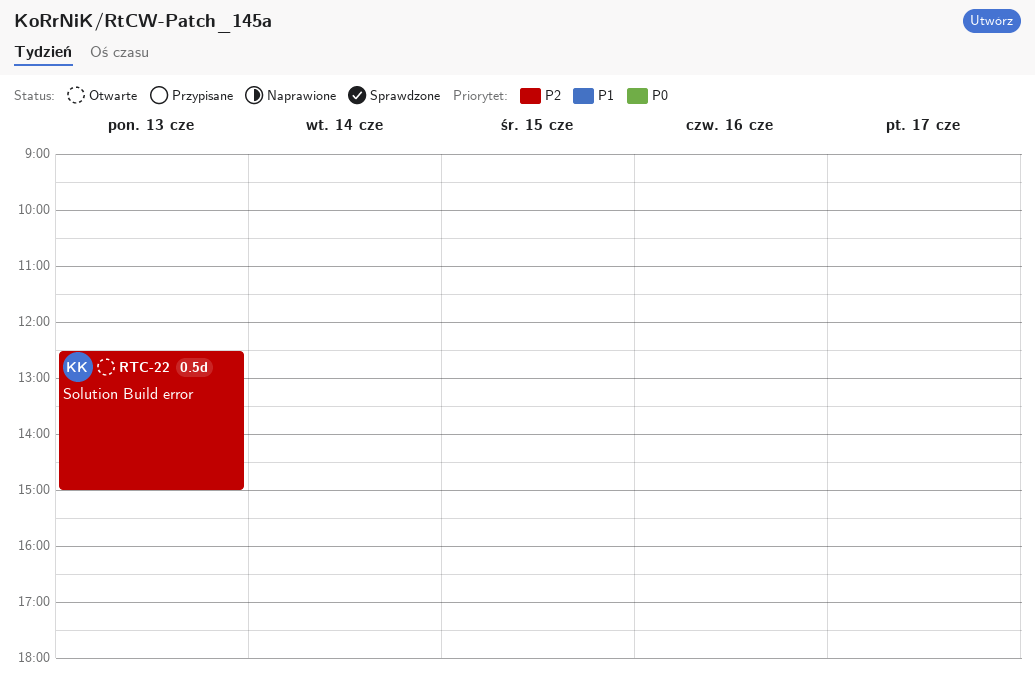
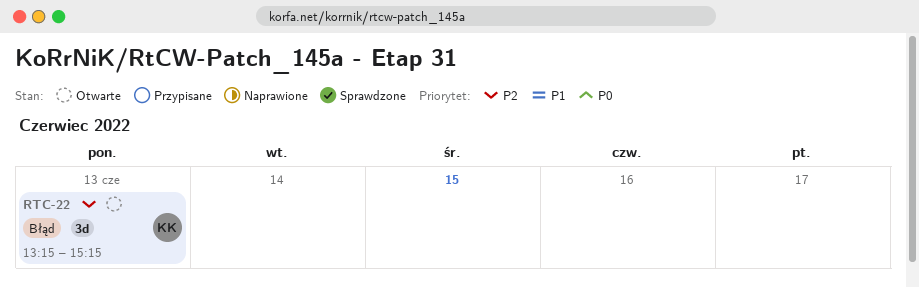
RTC-22, estimate: 0.5d -> 3d
RTC-22, begins: 12:30 -> 13:15
RTC-22, ends: 15:00 -> 15:15

